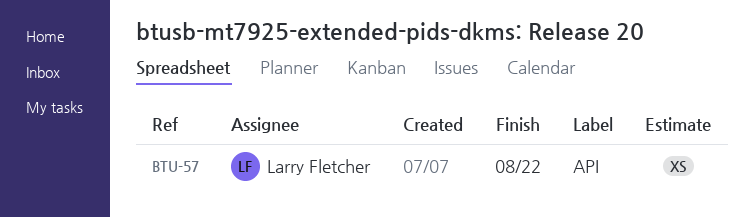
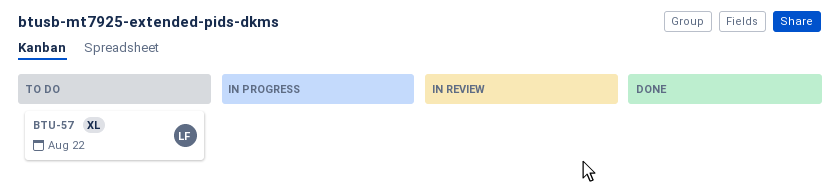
BTU-57, estimate: XS -> XL

